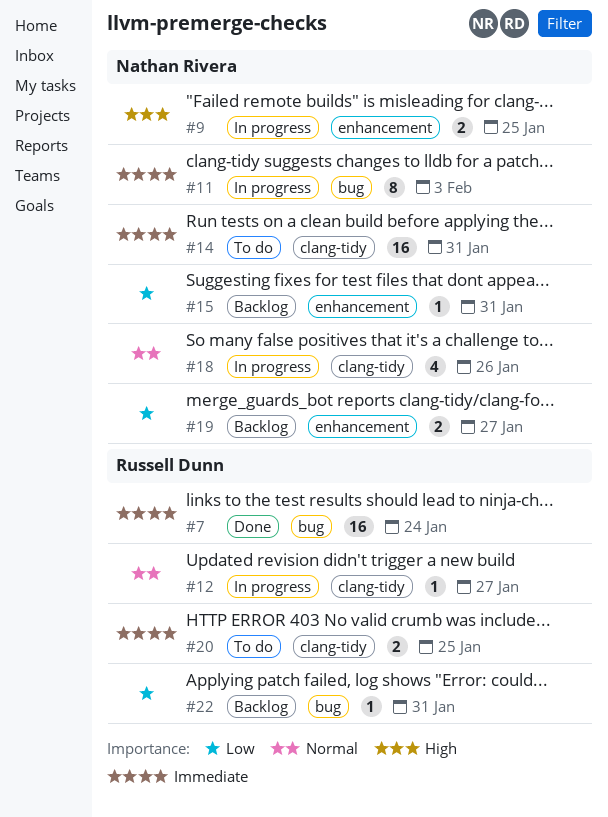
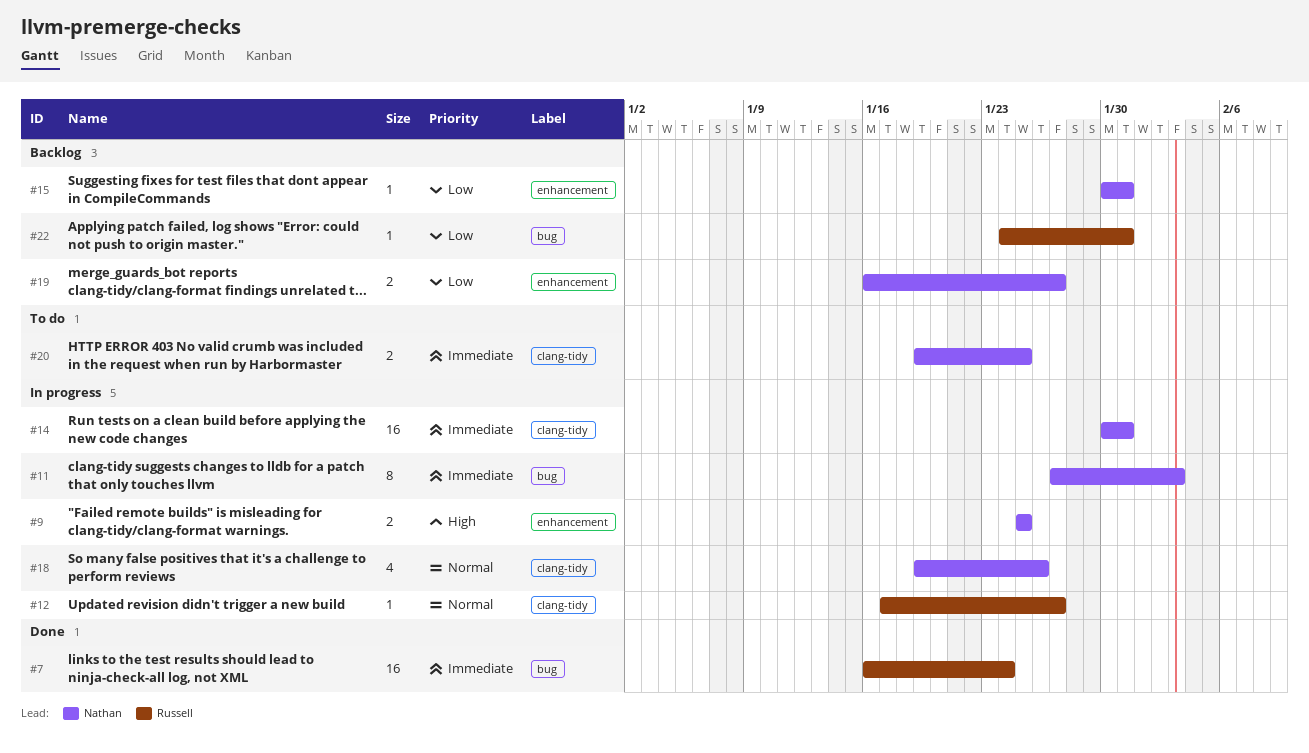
#14, status: To do -> In progress
#20, owner: Russell Dunn -> Nathan Rivera

